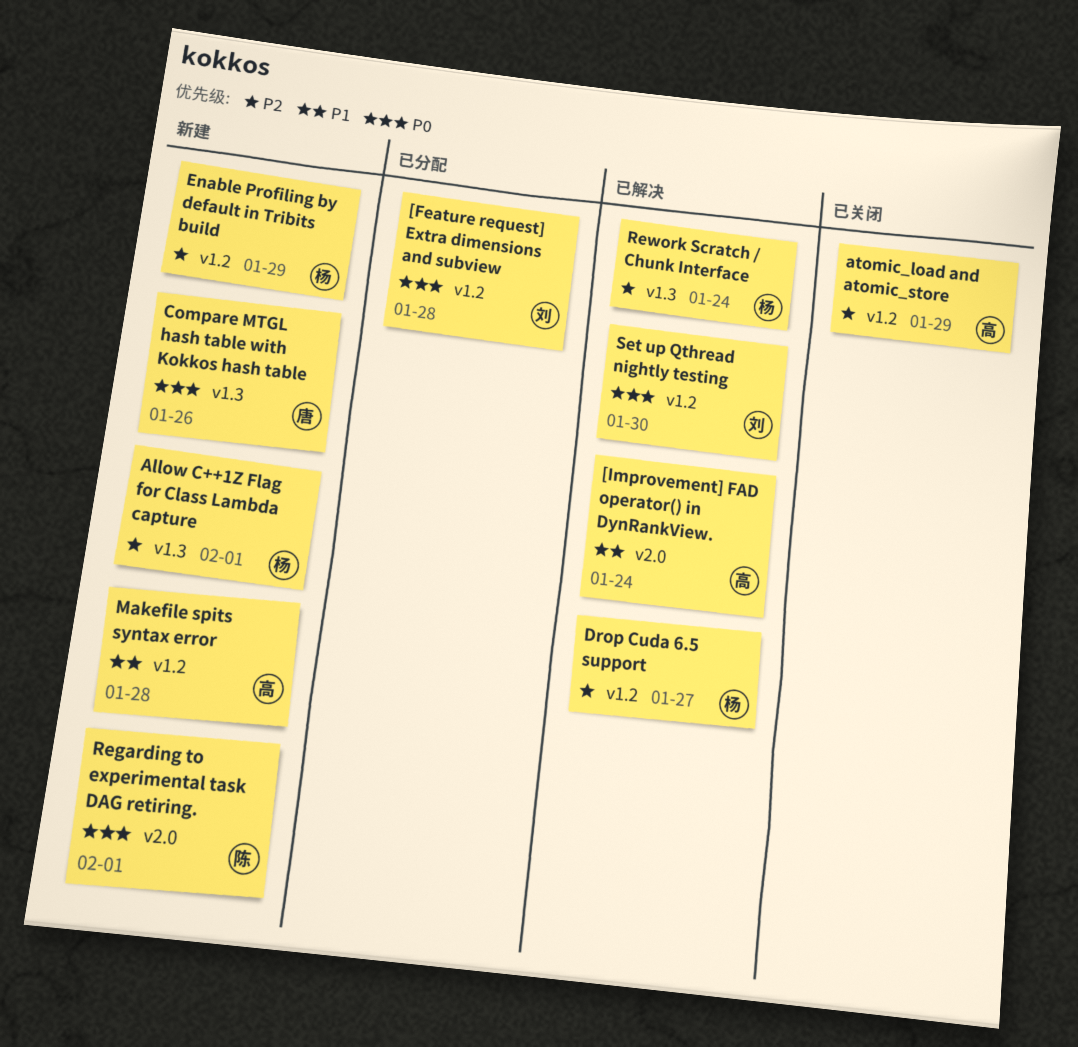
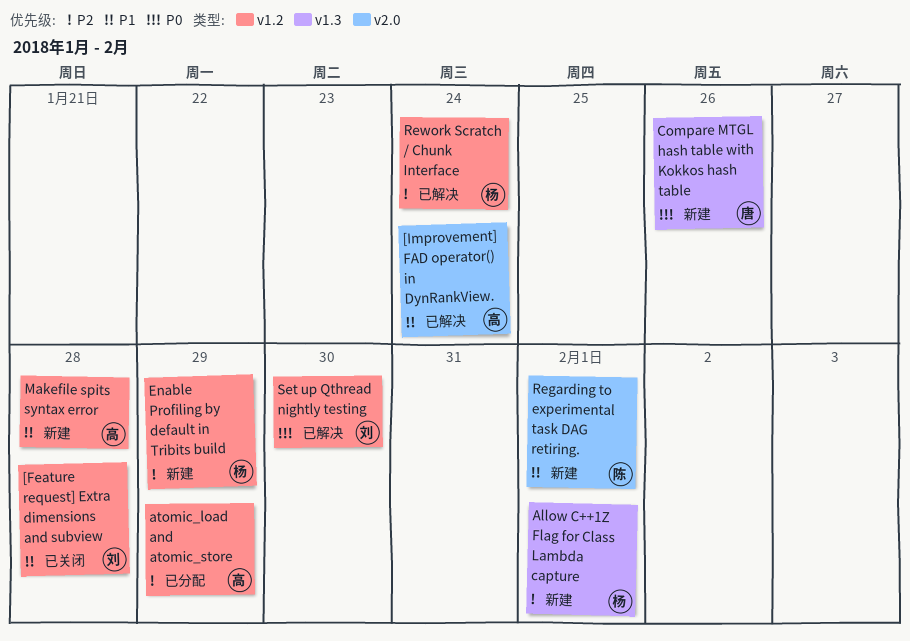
[Feature request] Extra dimensions and subview, status: 已分配 -> 已关闭
[Feature request] Extra dimensions and subview, priority: P0 -> P1
atomic_load and atomic_store, status: 已关闭 -> 已分配
Drop Cuda 6.5 support: present -> none
Regarding to experimental task DAG retiring., priority: P0 -> P1
Rework Scratch / Chunk Interface, label: v1.3 -> v1.2

